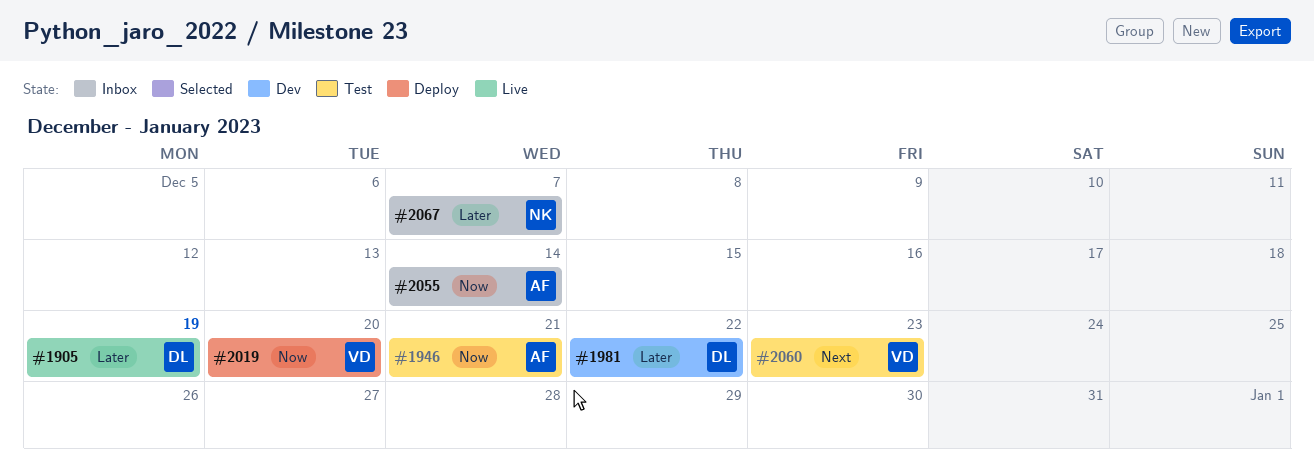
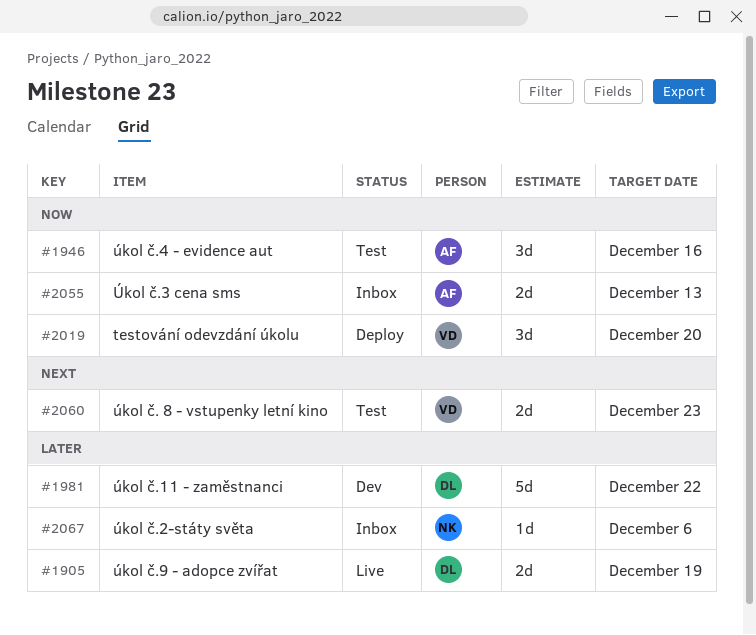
#1946, due: Dec 21 -> Dec 16
#2055, due: Dec 14 -> Dec 13
#2067, due: Dec 7 -> Dec 6

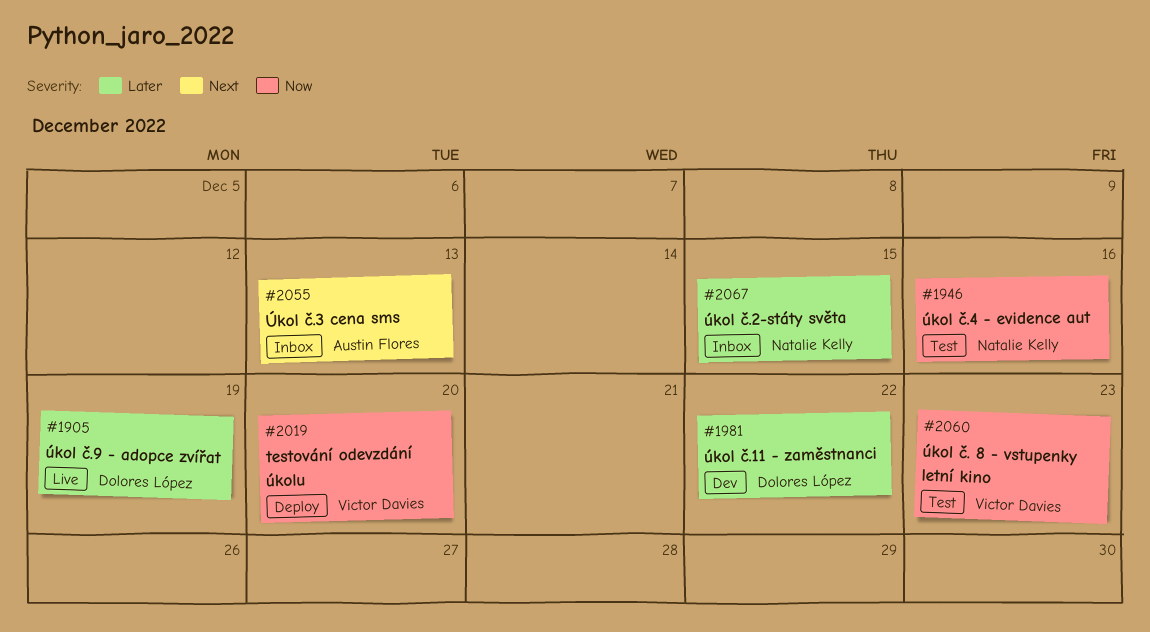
#1946, owner: Austin Flores -> Natalie Kelly
#2055, priority: Now -> Next
#2060, priority: Next -> Now
#2067, due: Dec 6 -> Dec 15

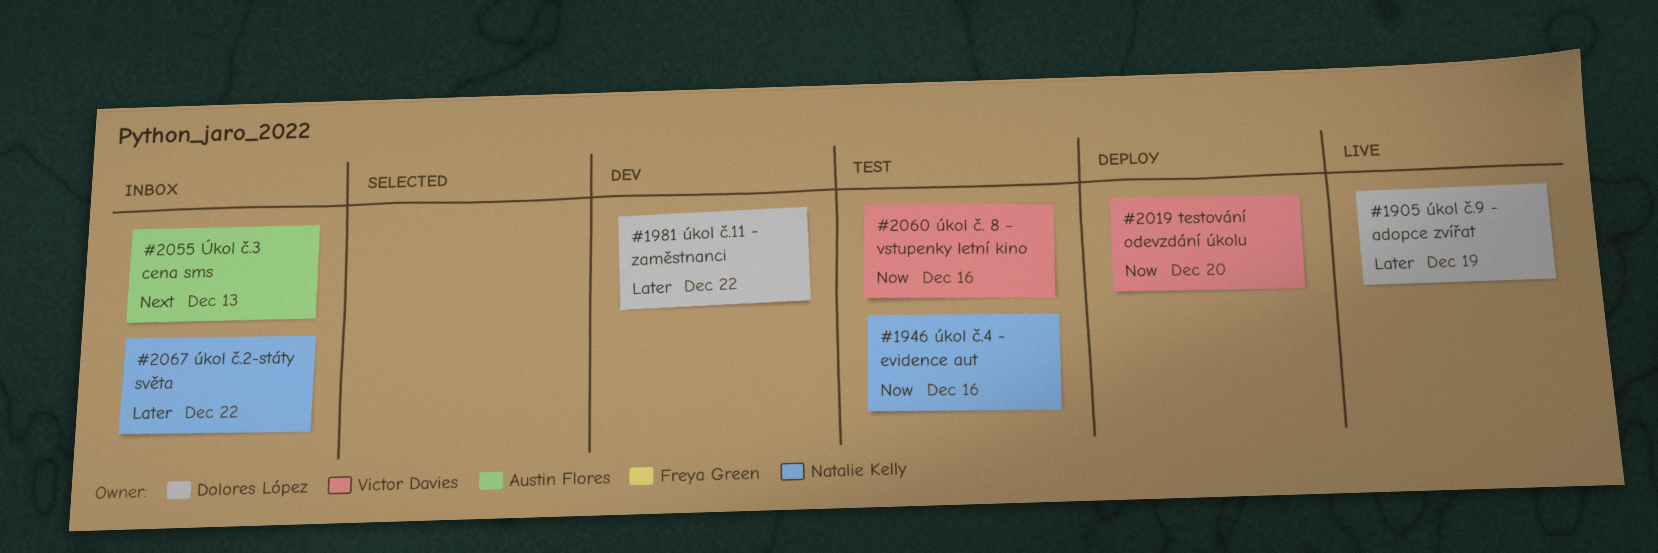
#2060, due: Dec 23 -> Dec 16
#2067, due: Dec 15 -> Dec 22

